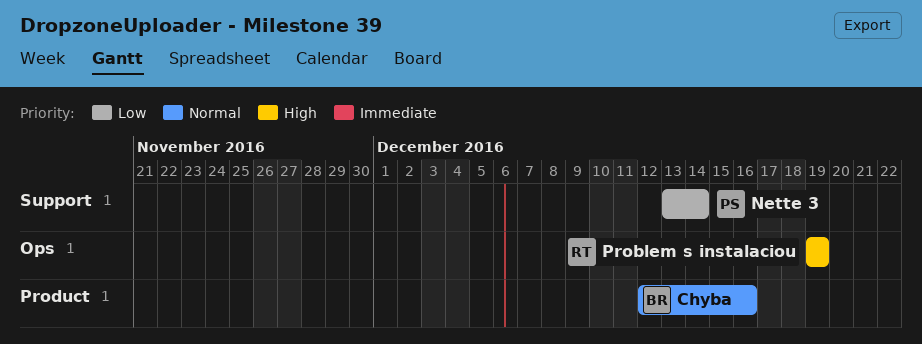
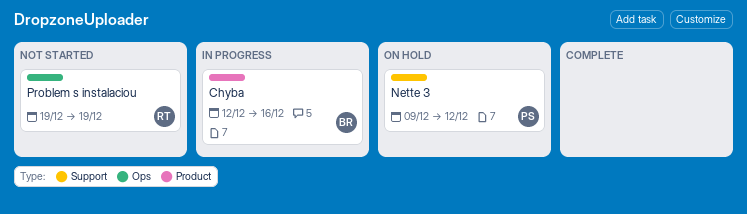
Nette 3, start: Dec 13 -> Dec 9
Nette 3, due: Dec 14 -> Dec 12

